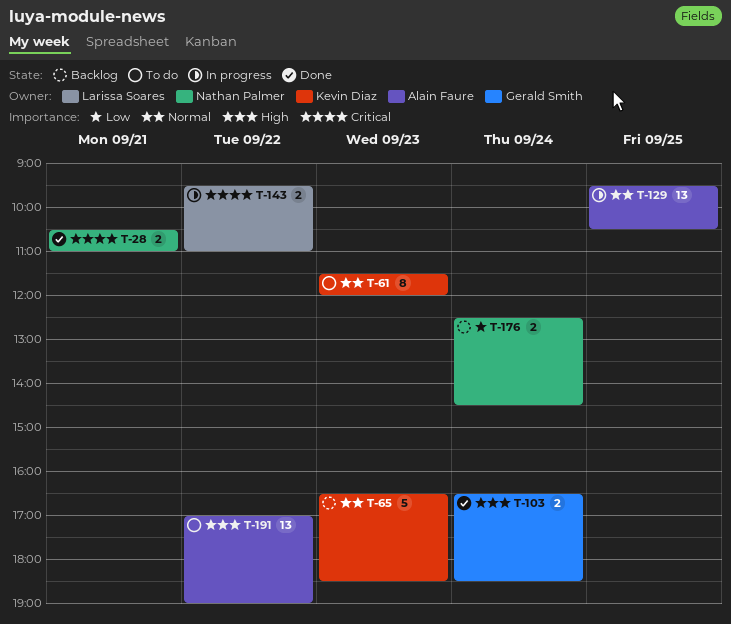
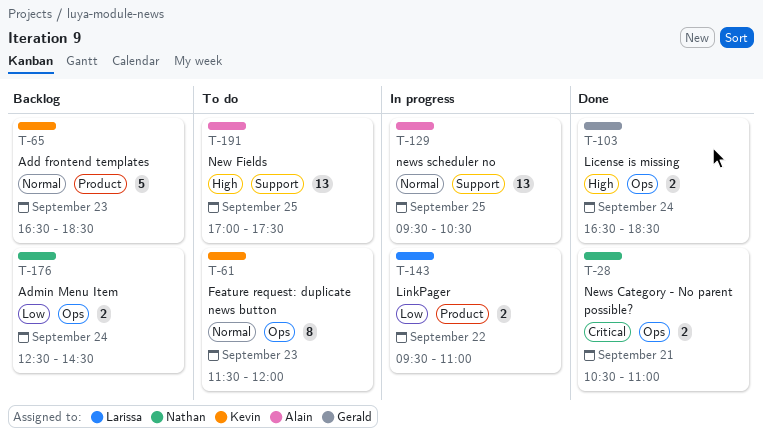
T-143, priority: Critical -> Low
T-191, day: Sep 22 -> Sep 25
T-191, ends: 19:00 -> 17:30

